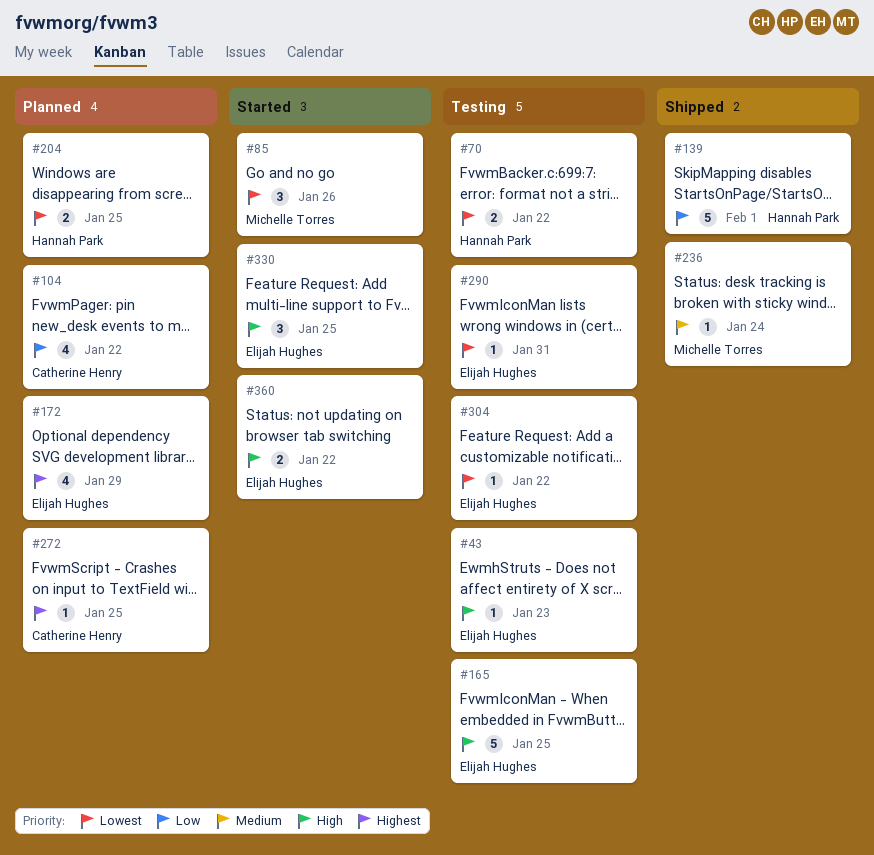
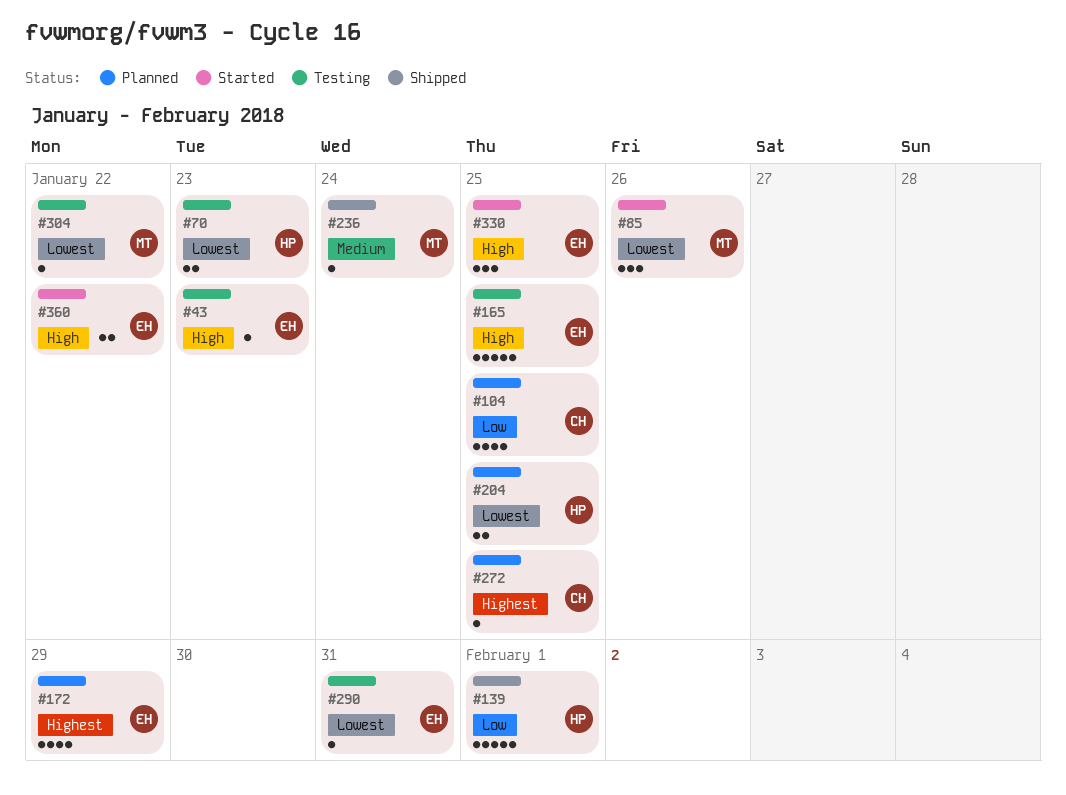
#70, due: Jan 22 -> Jan 23
#104, due: Jan 22 -> Jan 25
#304, owner: Elijah Hughes -> Michelle Torres

